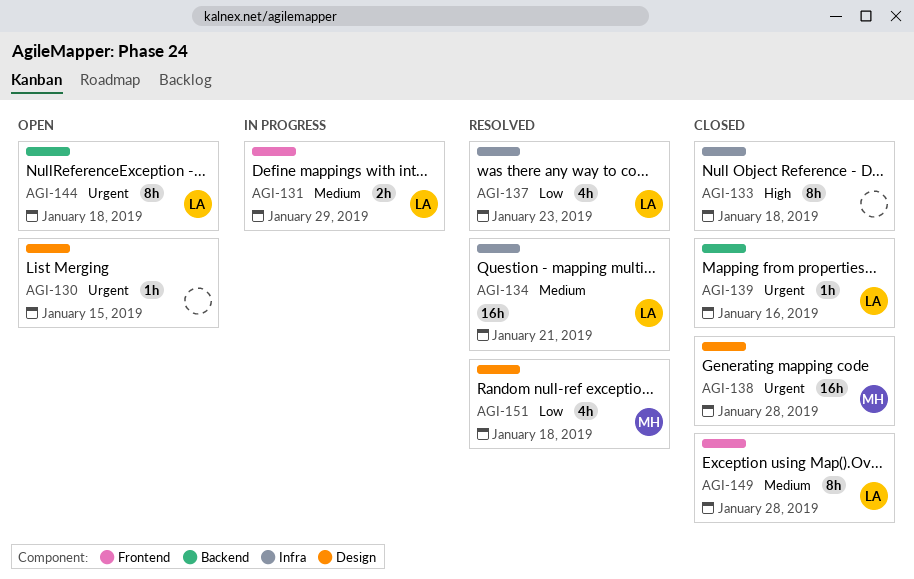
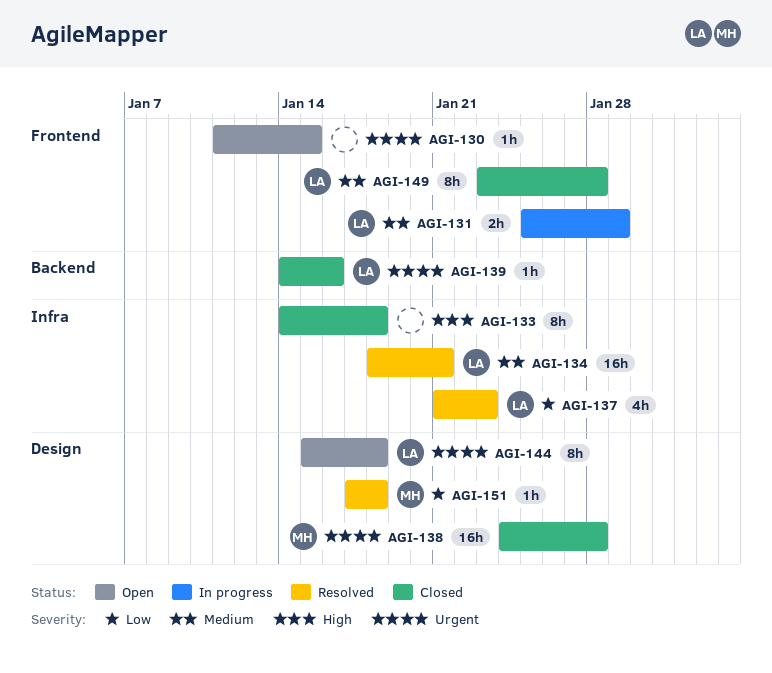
AGI-130, label: Design -> Frontend
AGI-144, label: Backend -> Design
AGI-151, estimate: 4h -> 1h

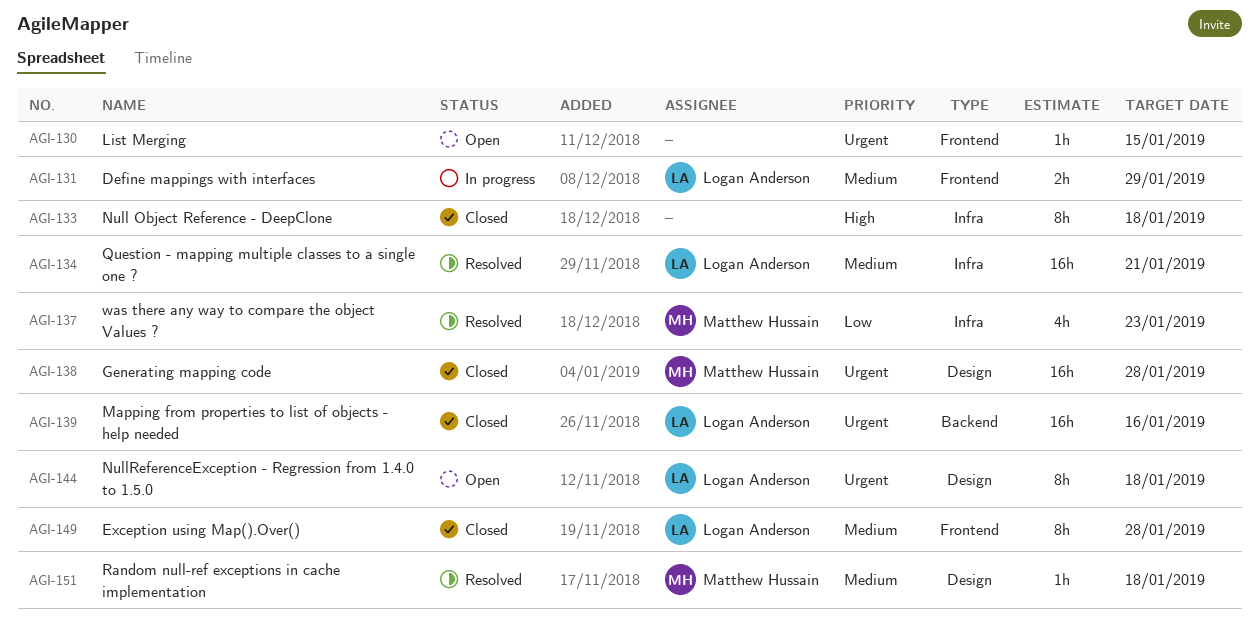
AGI-137, owner: Logan Anderson -> Matthew Hussain
AGI-139, estimate: 1h -> 16h
AGI-151, priority: Low -> Medium

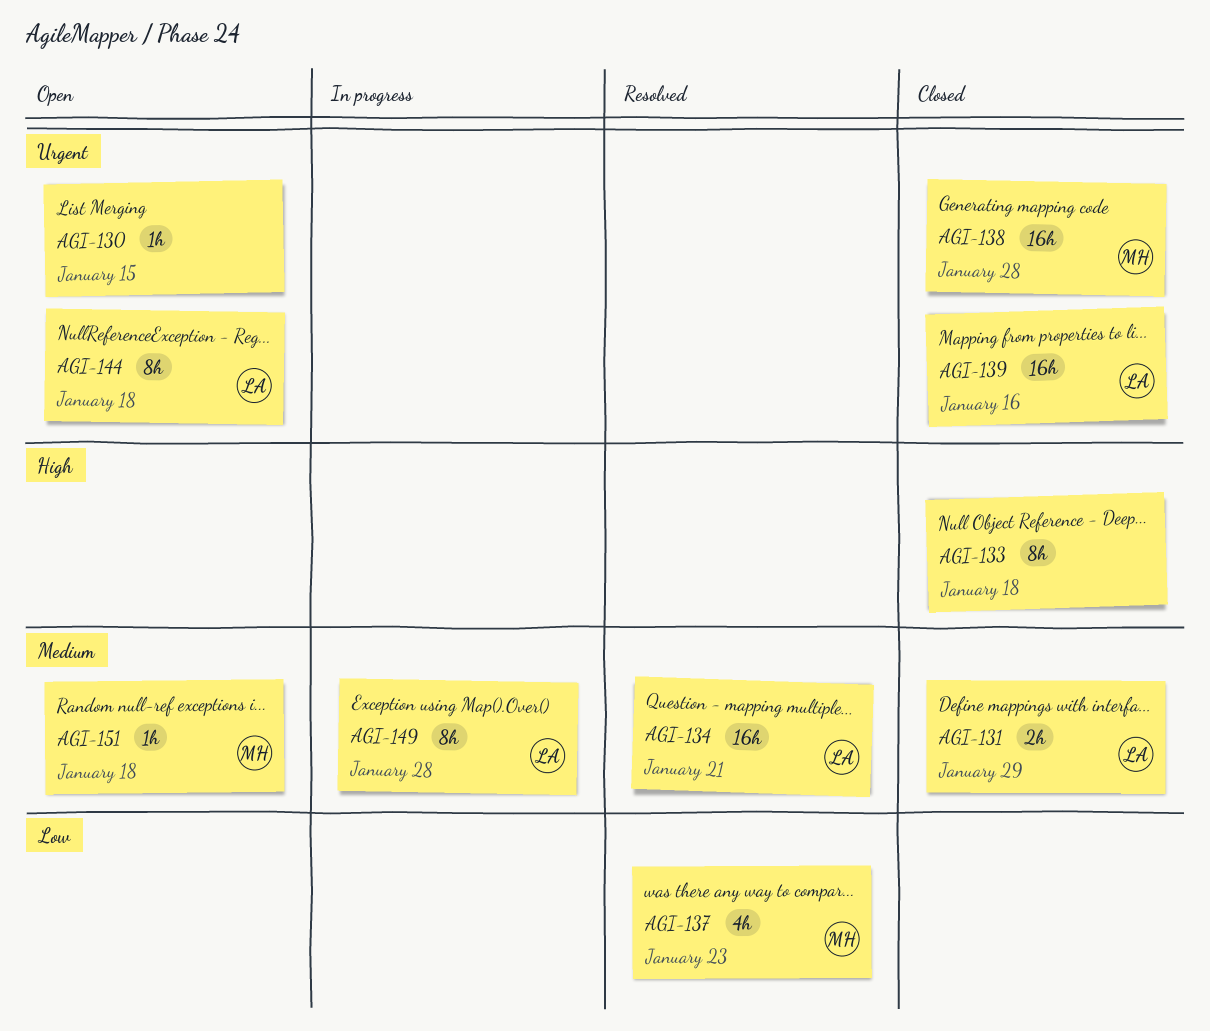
AGI-131, status: In progress -> Closed
AGI-149, status: Closed -> In progress
AGI-151, status: Resolved -> Open

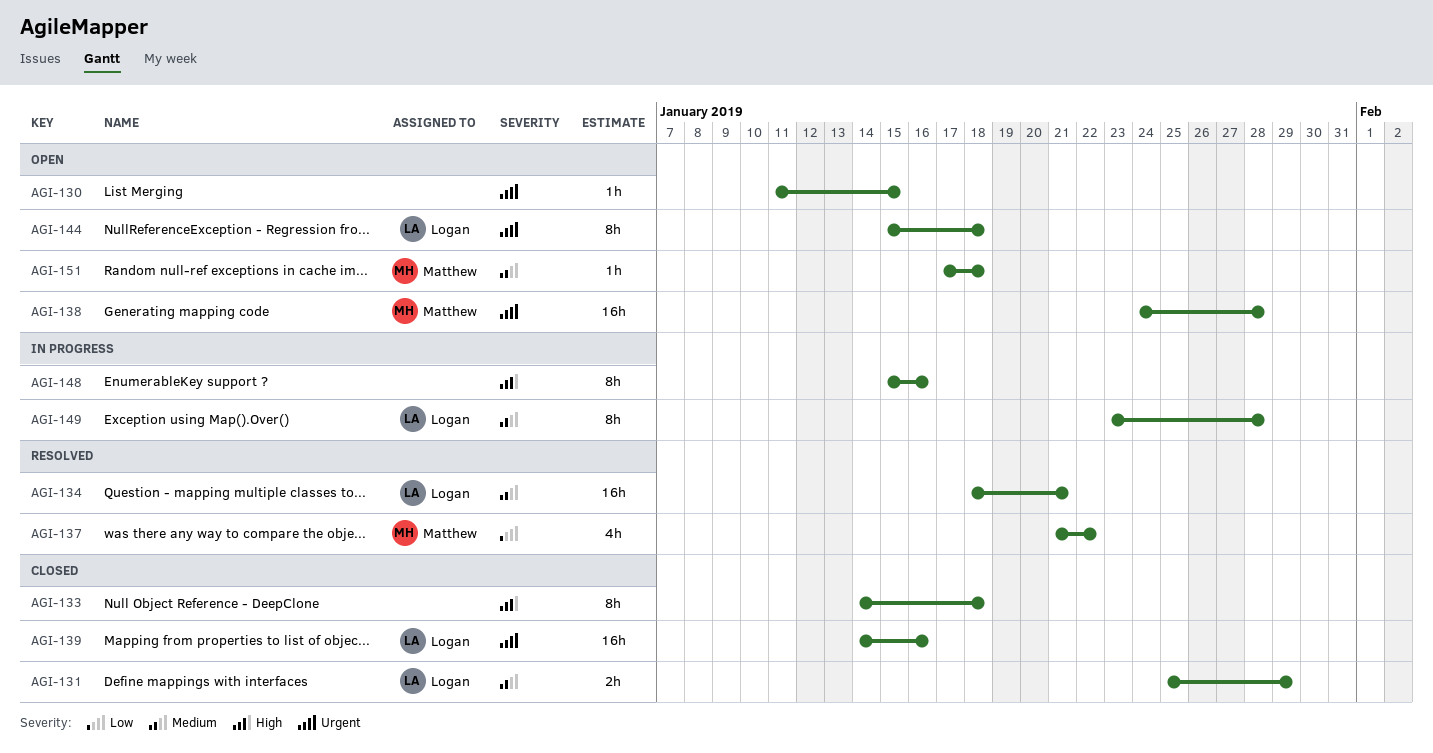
AGI-137, due: Jan 23 -> Jan 22
AGI-138, status: Closed -> Open
AGI-148: none -> present

